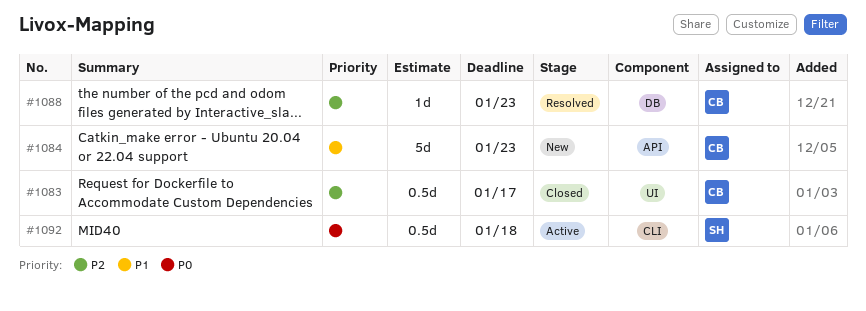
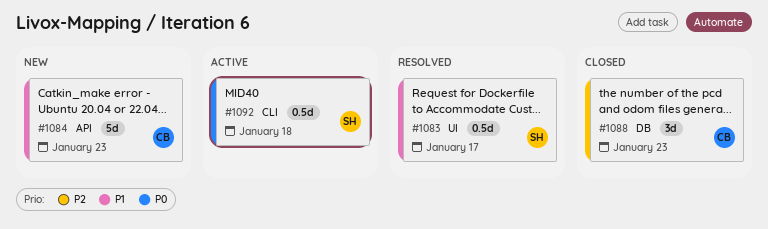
#1083, status: Closed -> Resolved
#1083, owner: CB -> SH
#1083, priority: P2 -> P1
#1088, status: Resolved -> Closed
#1088, estimate: 1d -> 3d

